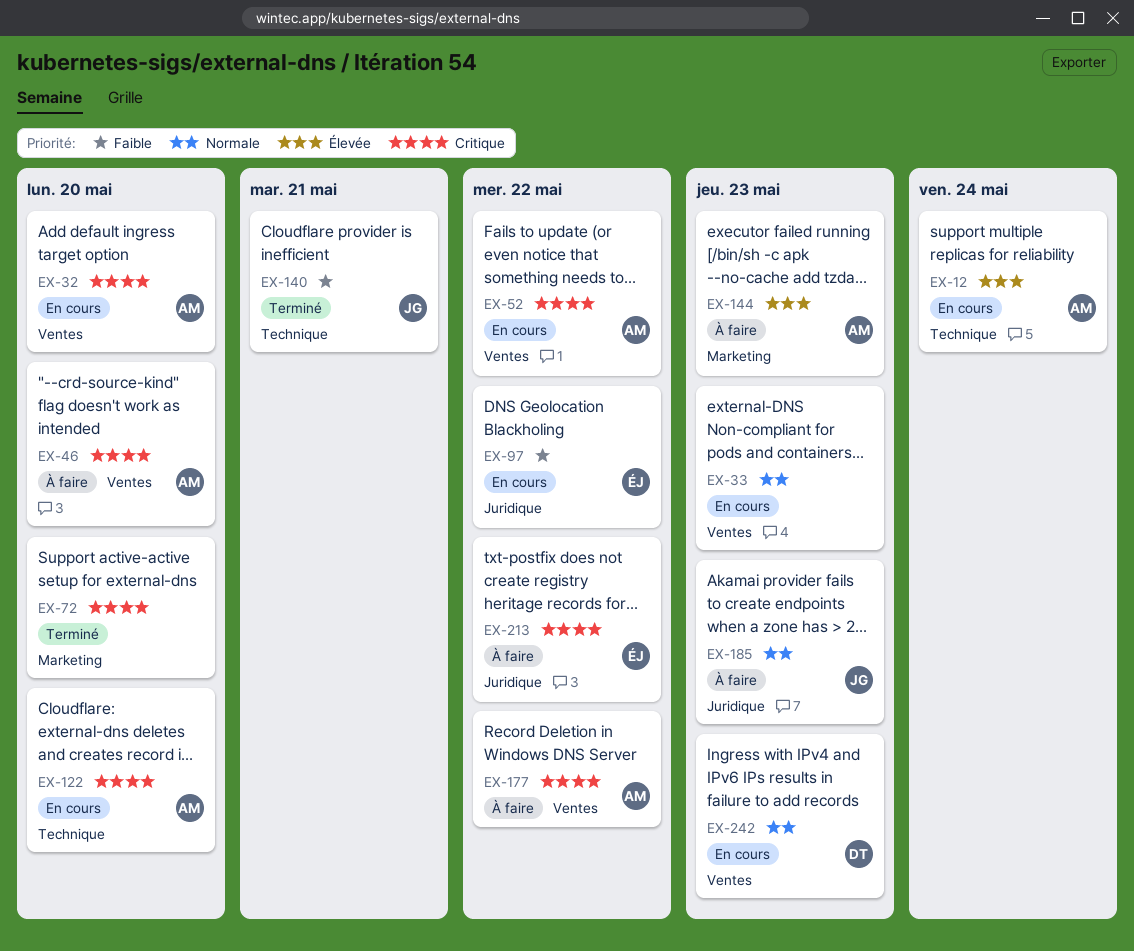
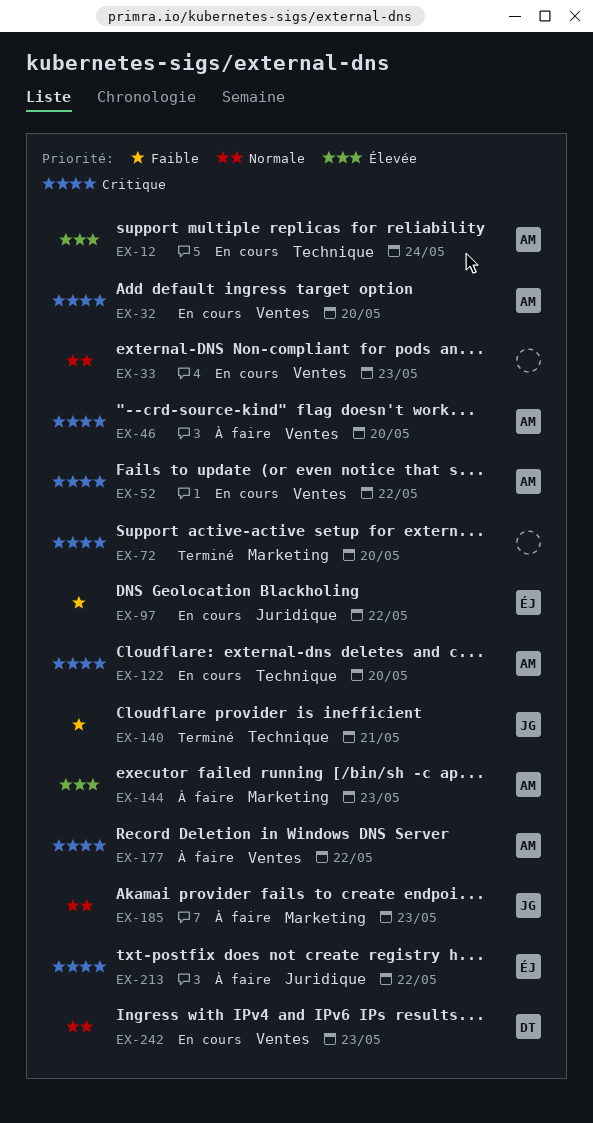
EX-185, label: Juridique -> Marketing

